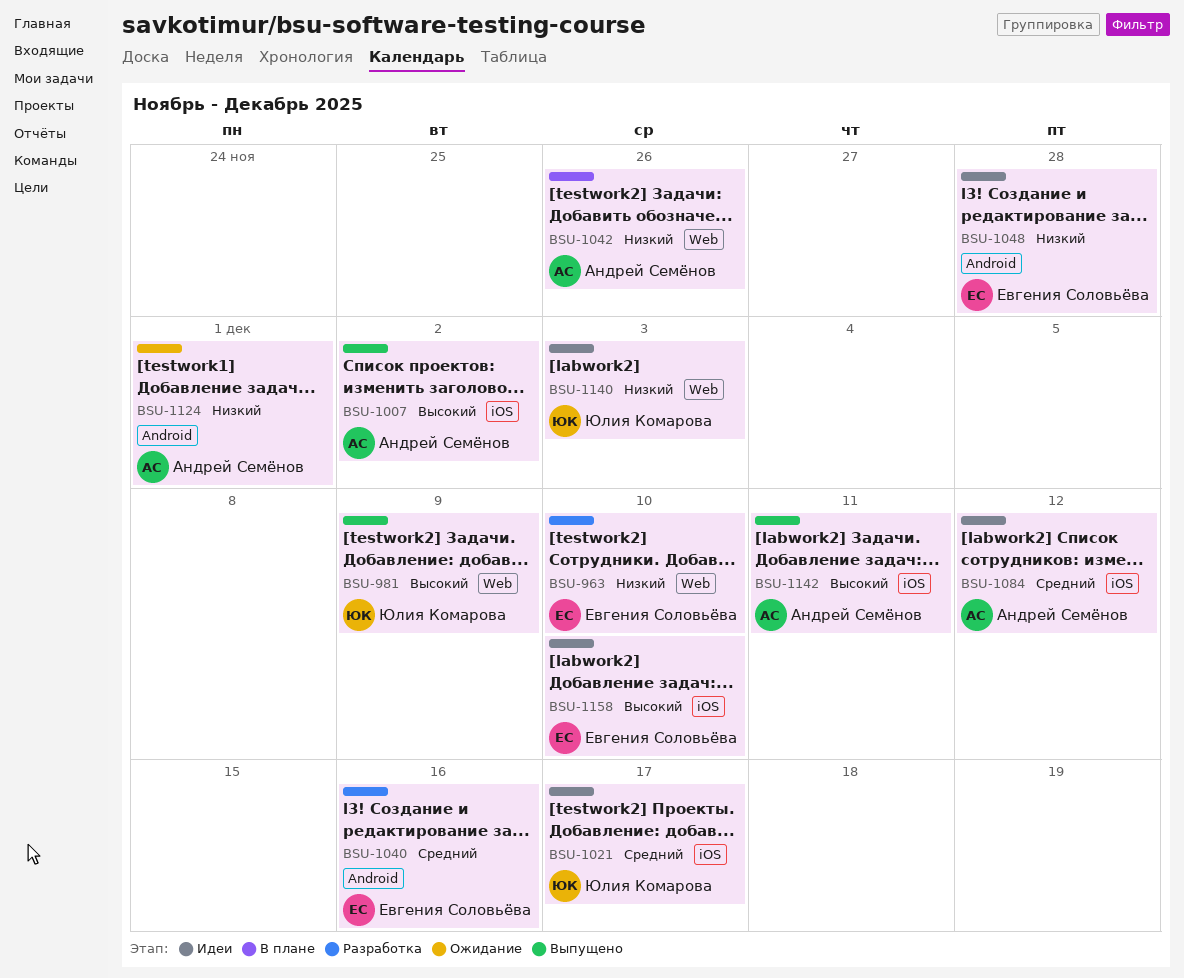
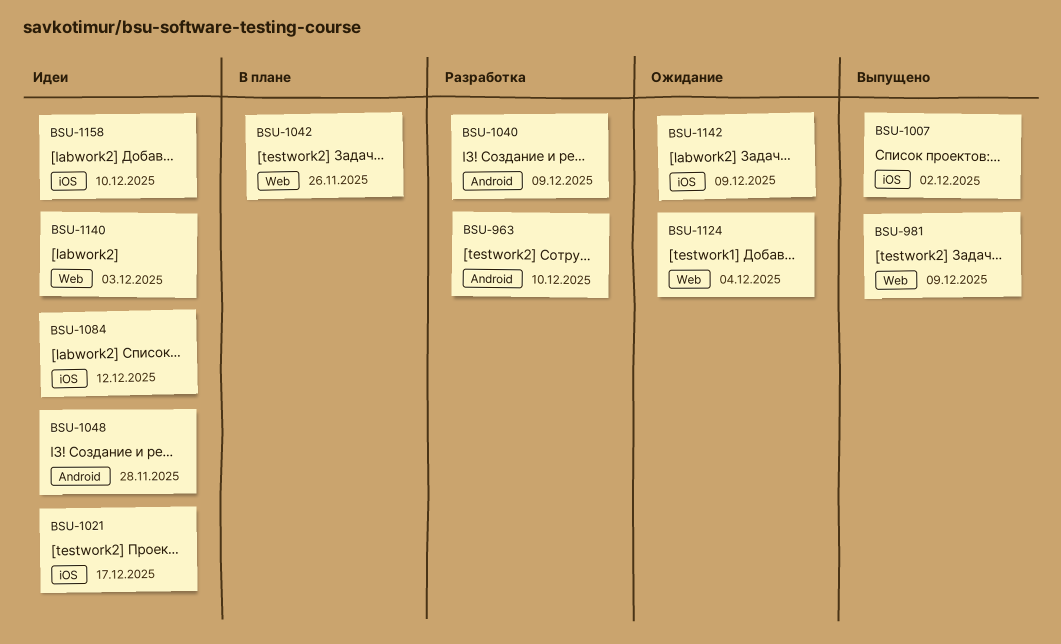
BSU-963, label: Web -> Android
BSU-1040, due: Dec 16 -> Dec 9
BSU-1124, label: Android -> Web
BSU-1124, due: Dec 1 -> Dec 4
BSU-1142, status: Выпущено -> Ожидание
BSU-1142, due: Dec 11 -> Dec 9

